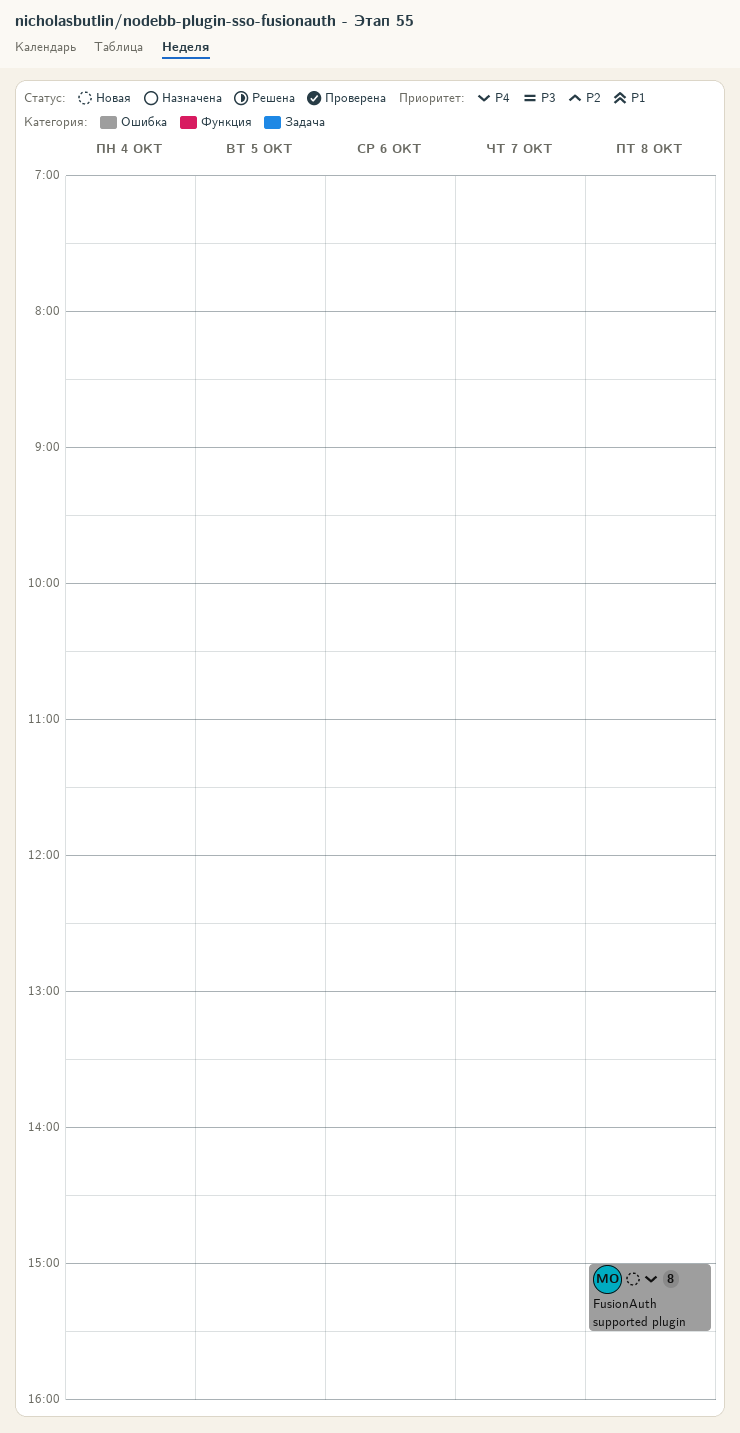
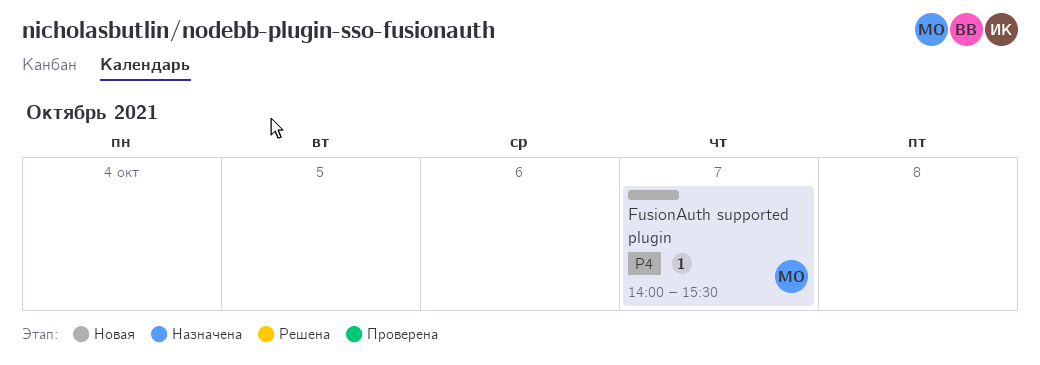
FusionAuth supported plugin, estimate: 8 -> 1
FusionAuth supported plugin, day: Oct 8 -> Oct 7
FusionAuth supported plugin, begins: 15:00 -> 14:00

